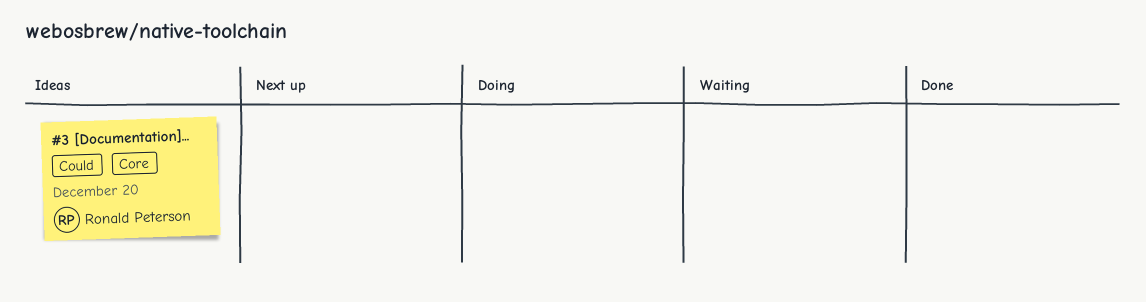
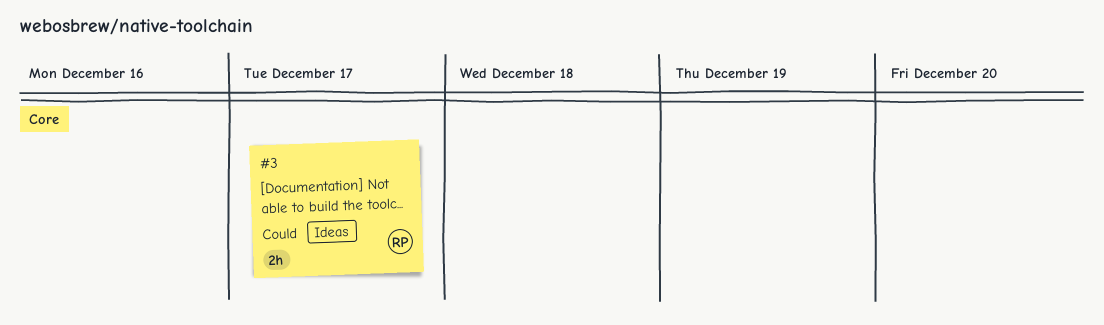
#3, due: Dec 20 -> Dec 17

